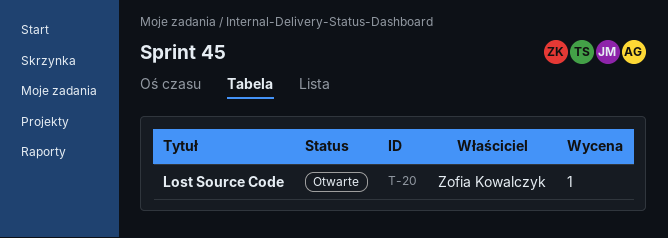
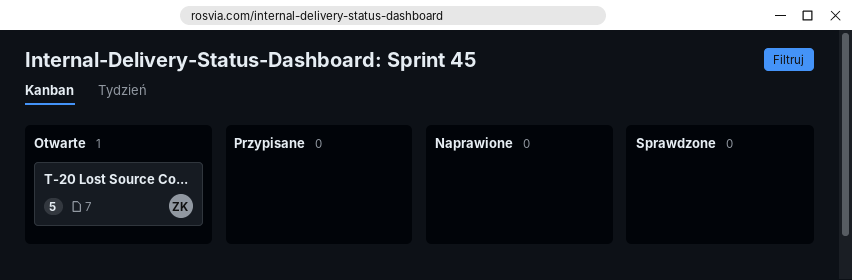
T-20, estimate: 1 -> 5

